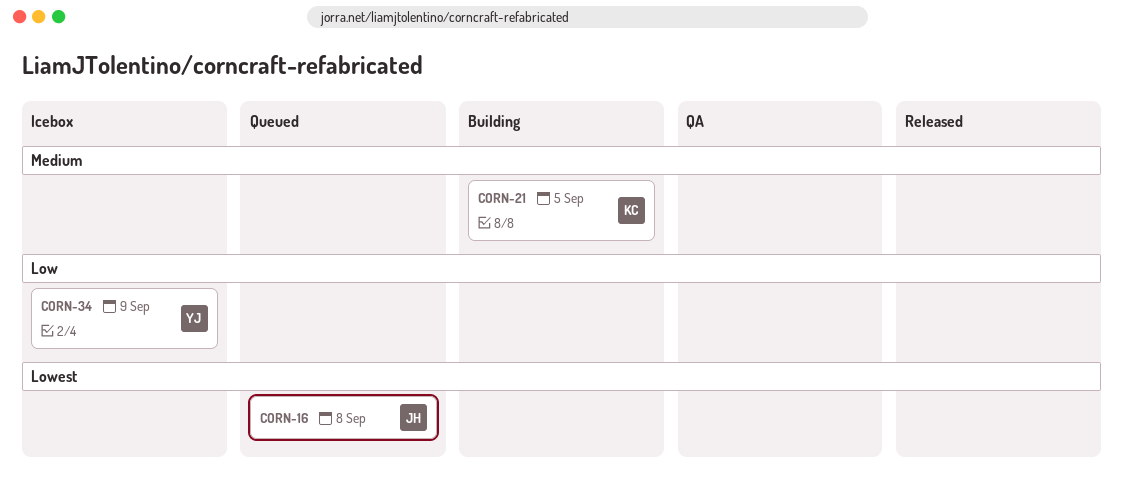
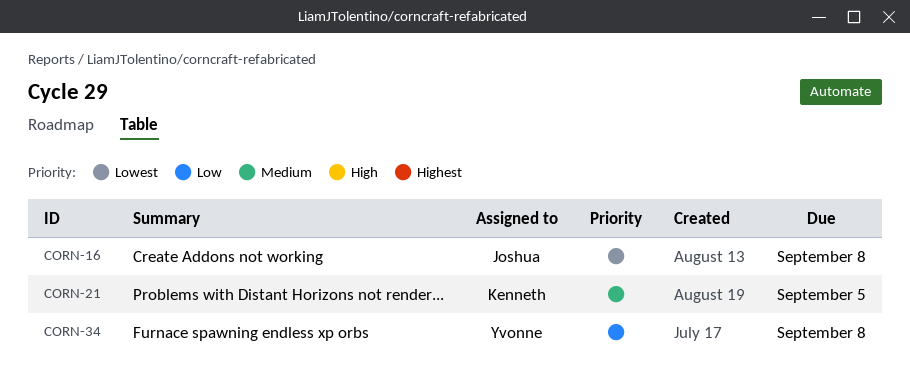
CORN-34, due: Sep 9 -> Sep 8

